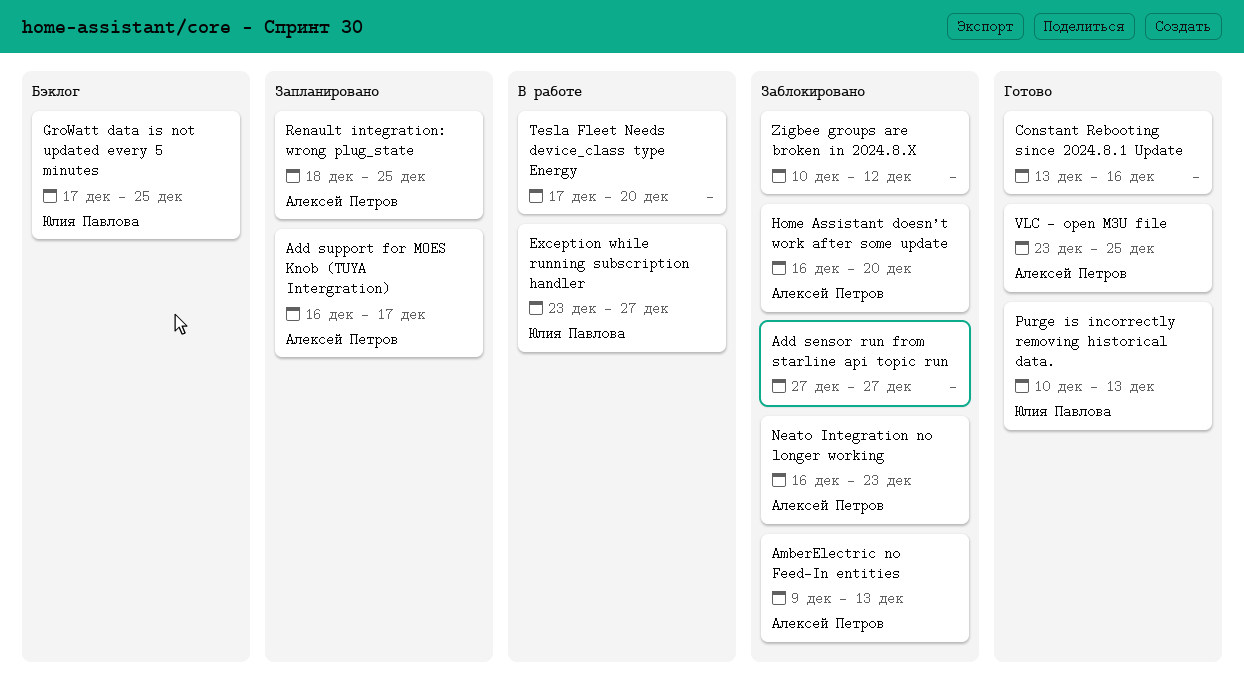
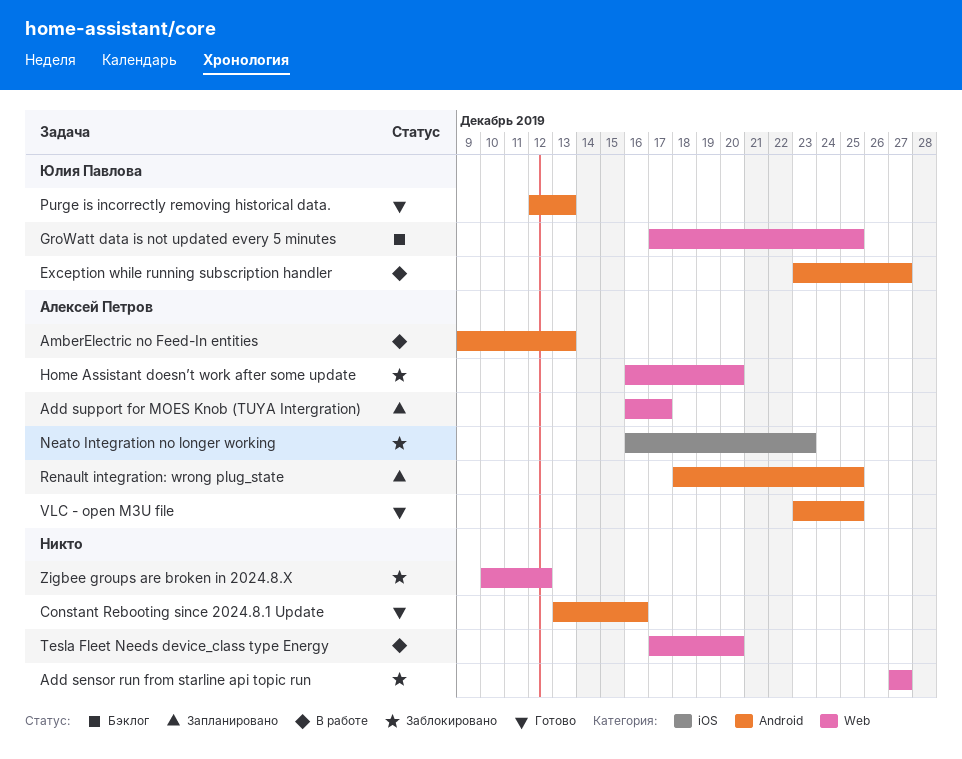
AmberElectric no Feed-In entities, status: Заблокировано -> В работе
Purge is incorrectly removing historical data., start: Dec 10 -> Dec 12

